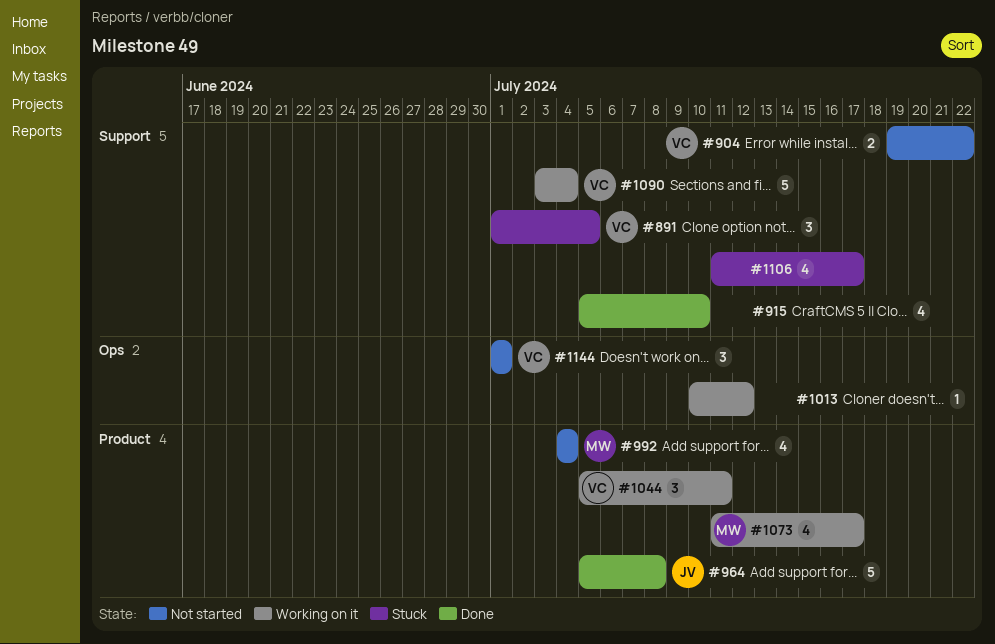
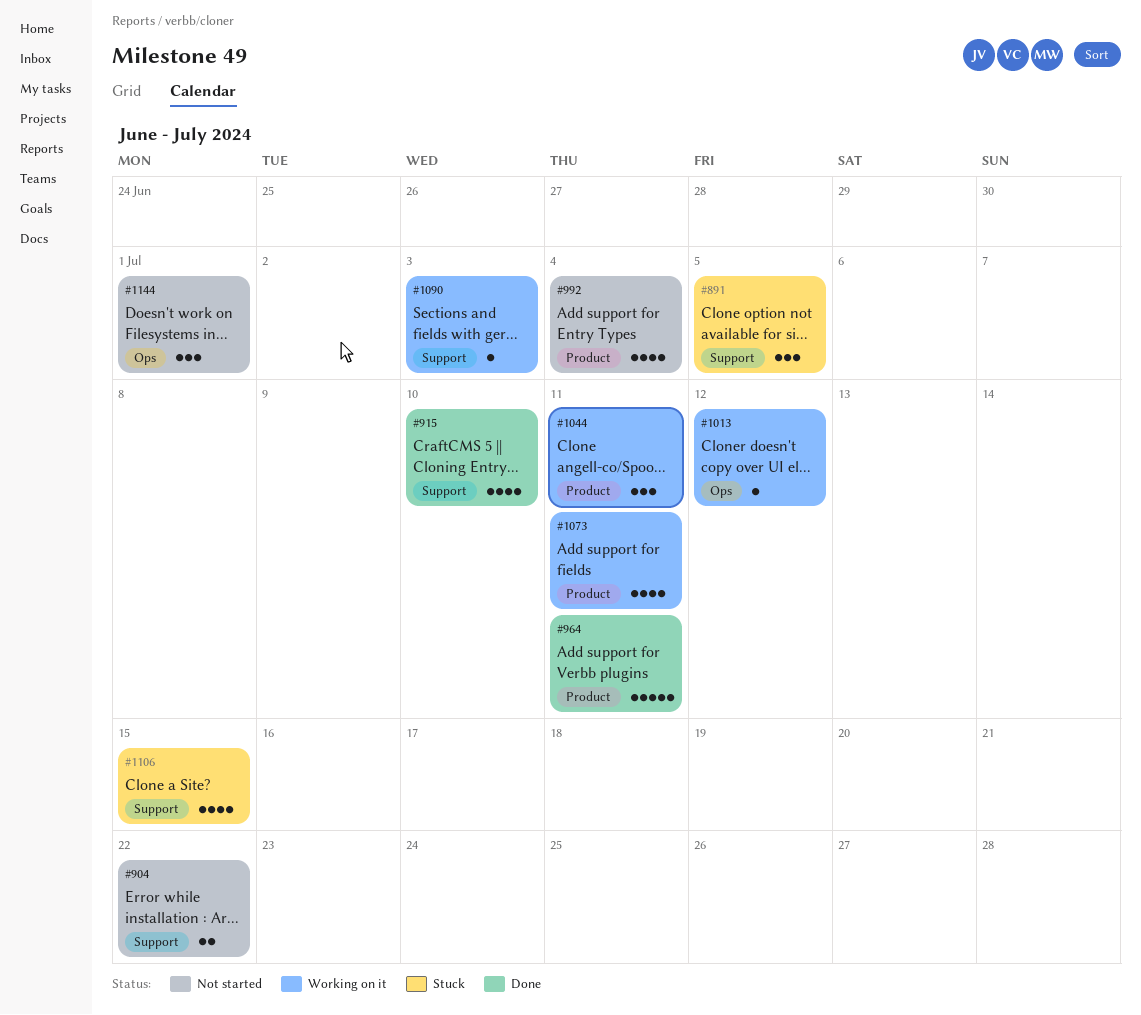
#964, due: Jul 8 -> Jul 11
#1073, due: Jul 17 -> Jul 11
#1090, estimate: 5 -> 1
#1090, due: Jul 4 -> Jul 3
#1106, due: Jul 17 -> Jul 15

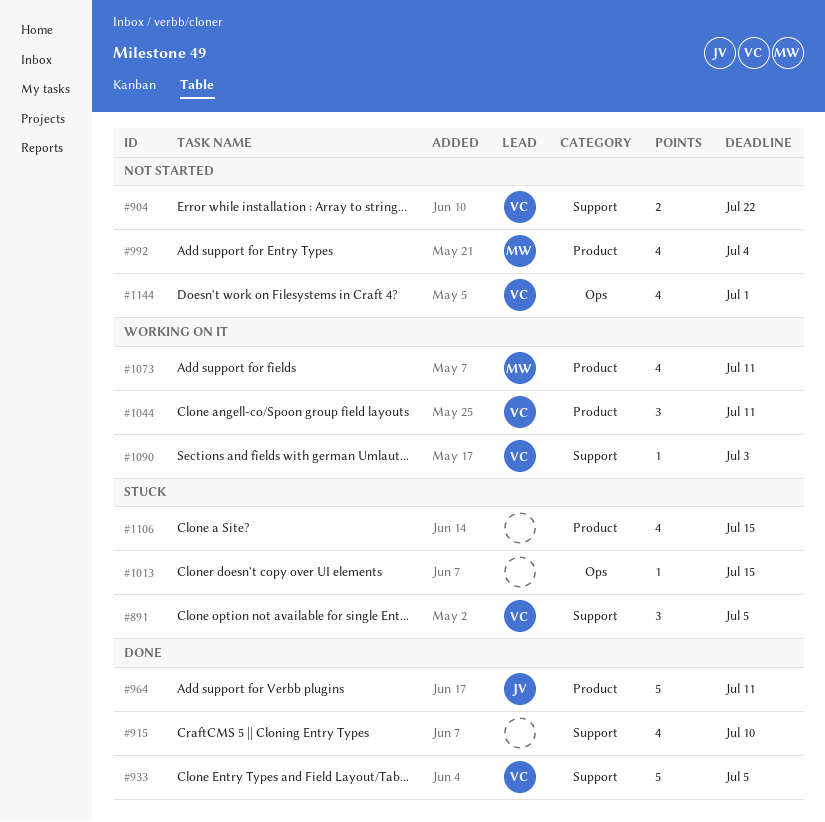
#933: none -> present
#1013, status: Working on it -> Stuck
#1013, due: Jul 12 -> Jul 15
#1106, label: Support -> Product
#1144, estimate: 3 -> 4

